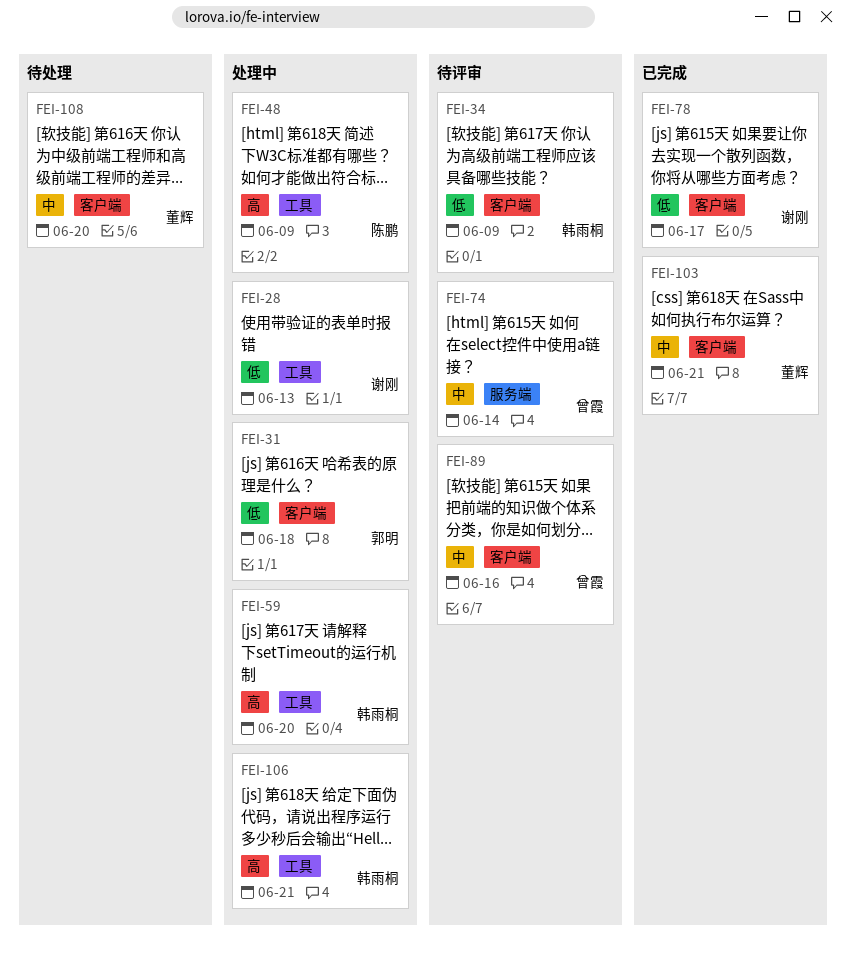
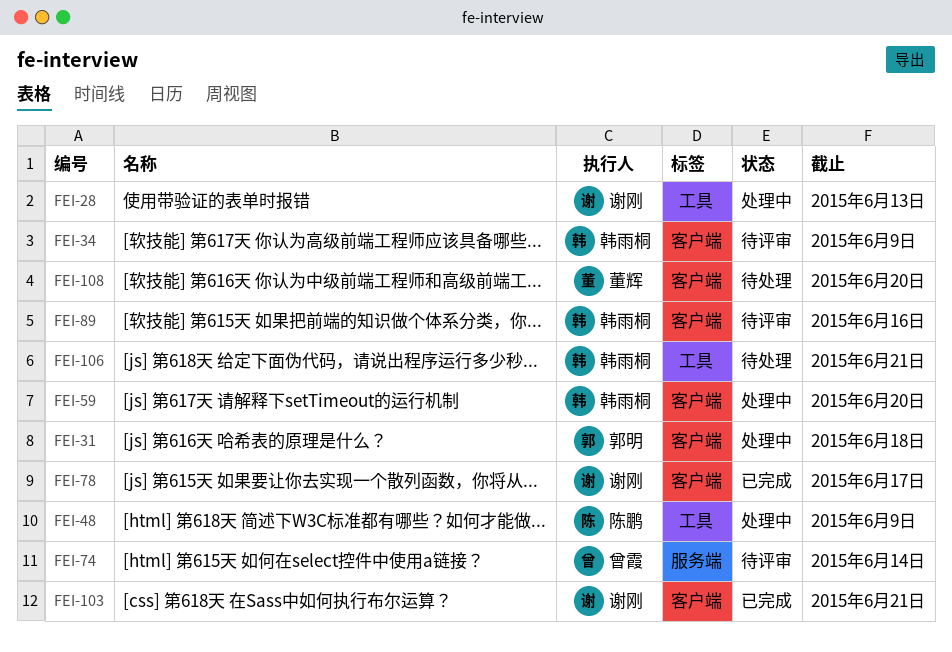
FEI-59, label: 工具 -> 客户端
FEI-89, owner: 曾霞 -> 韩雨桐
FEI-103, owner: 董辉 -> 谢刚
FEI-106, status: 处理中 -> 待处理

